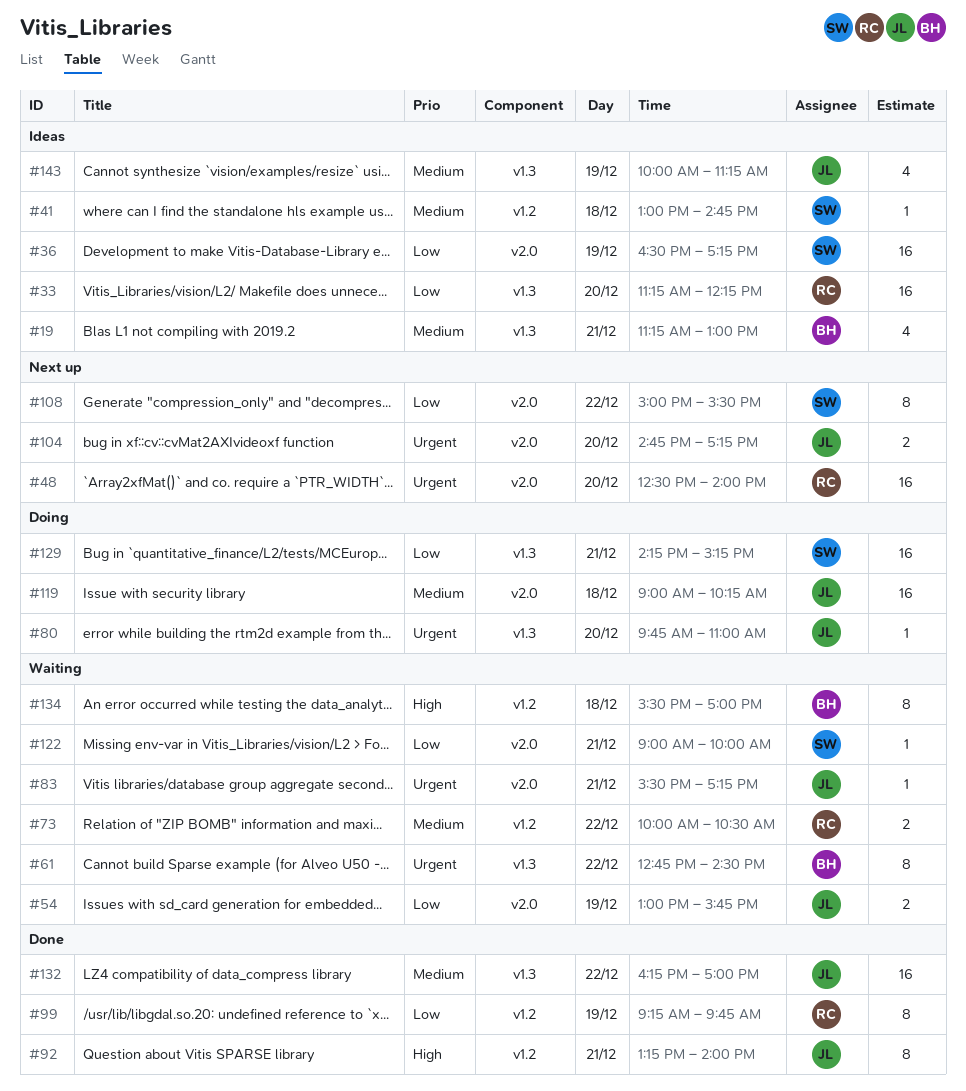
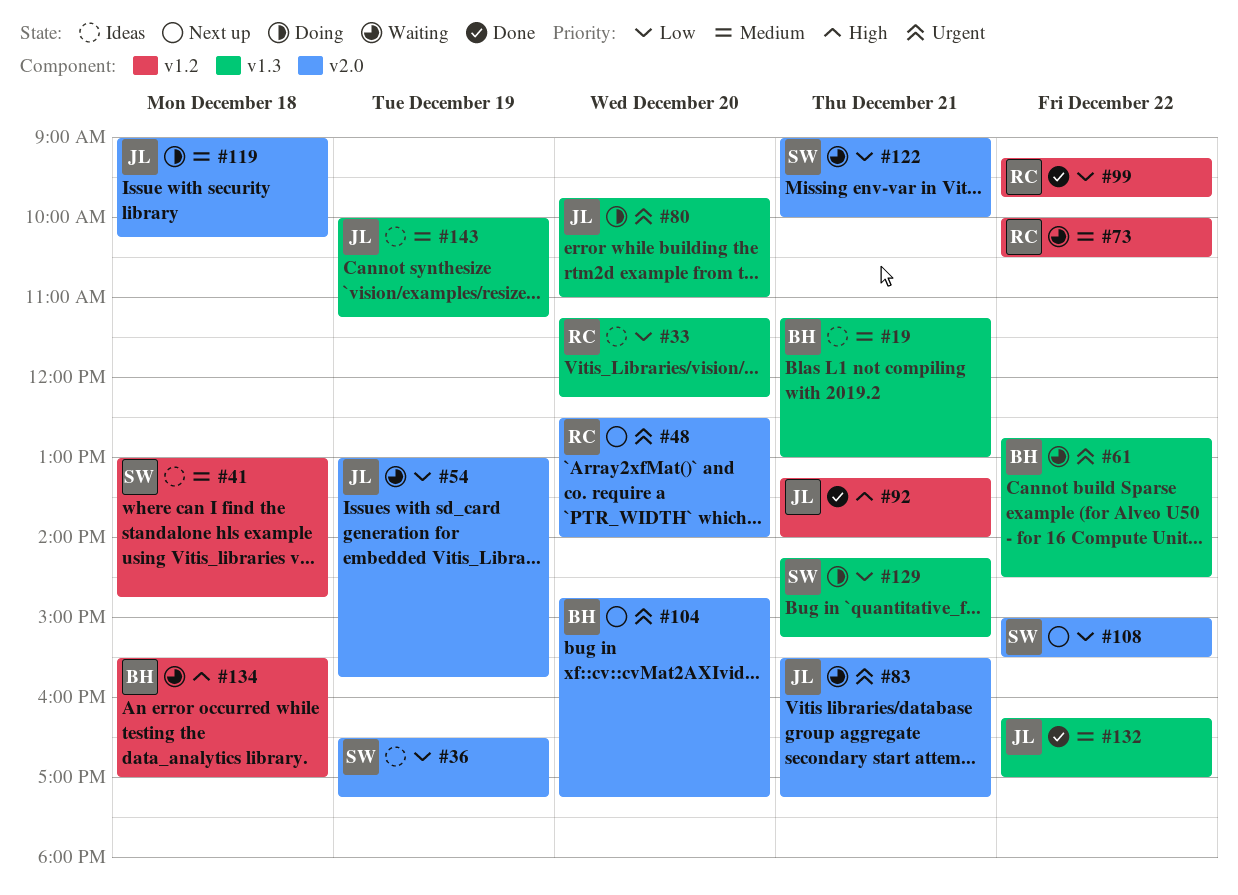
#99, day: Dec 19 -> Dec 22
#104, owner: JL -> BH

